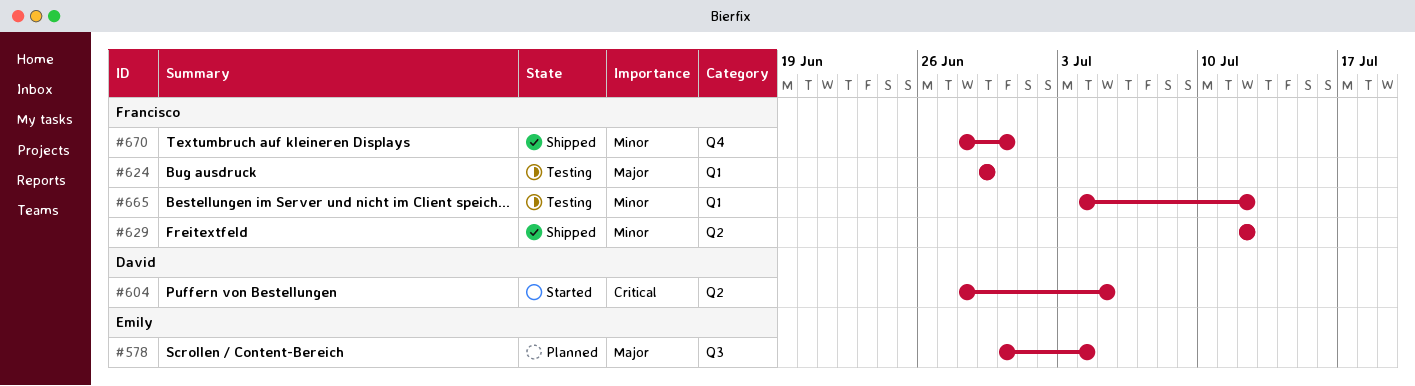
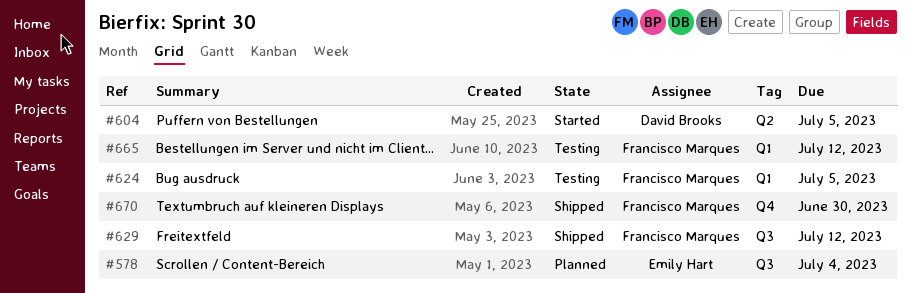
#624, due: Jun 29 -> Jul 5
#629, label: Q2 -> Q3

